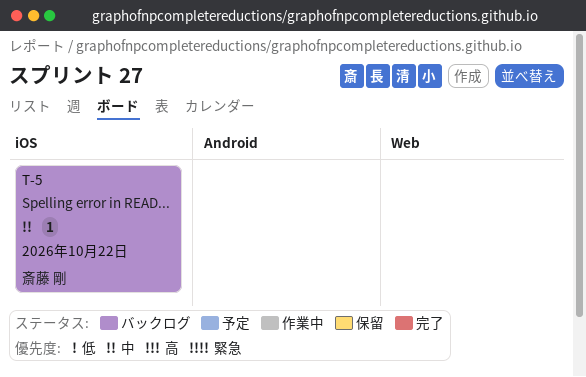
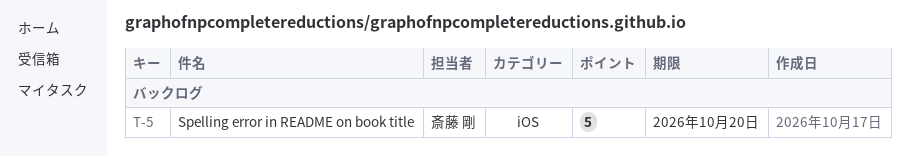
T-5, estimate: 1 -> 5
T-5, due: Oct 22 -> Oct 20

